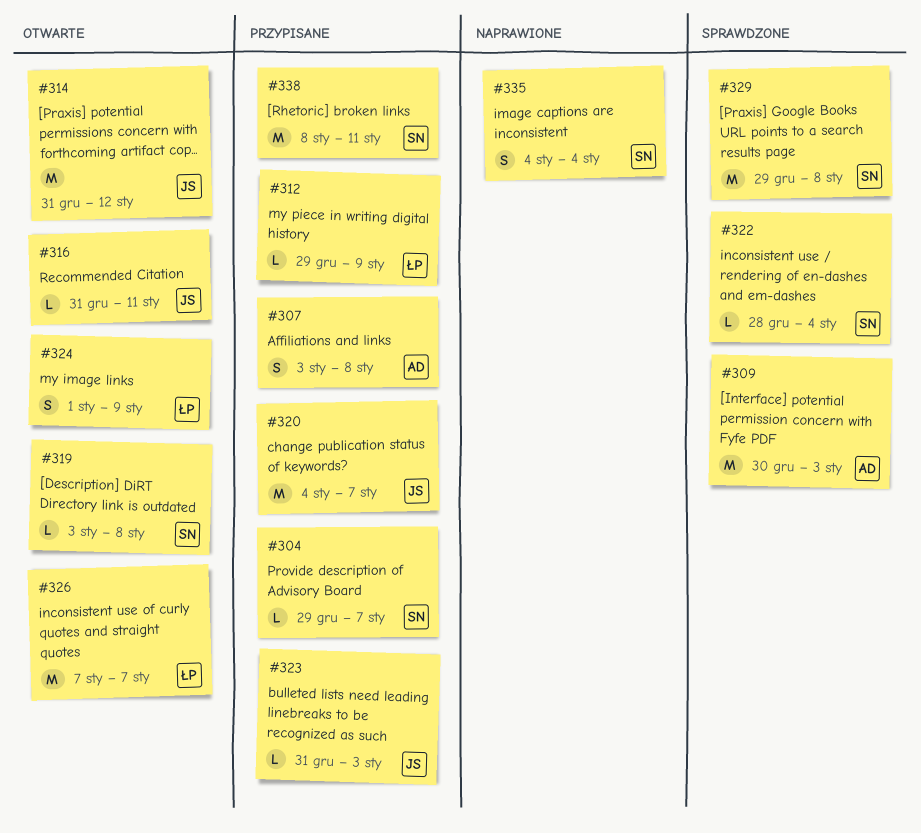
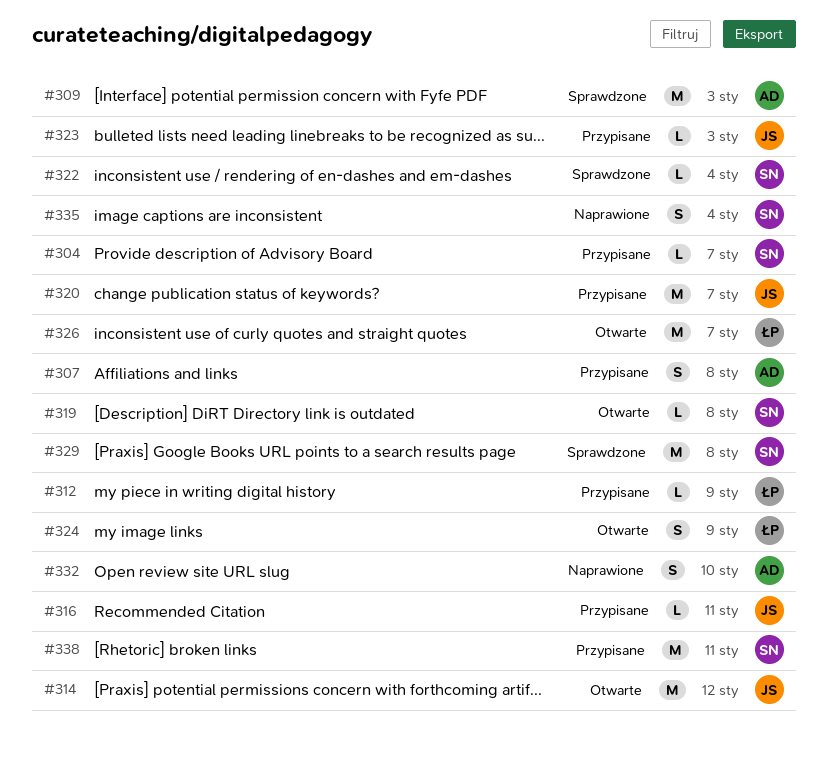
#316, status: Otwarte -> Przypisane
#332: none -> present

